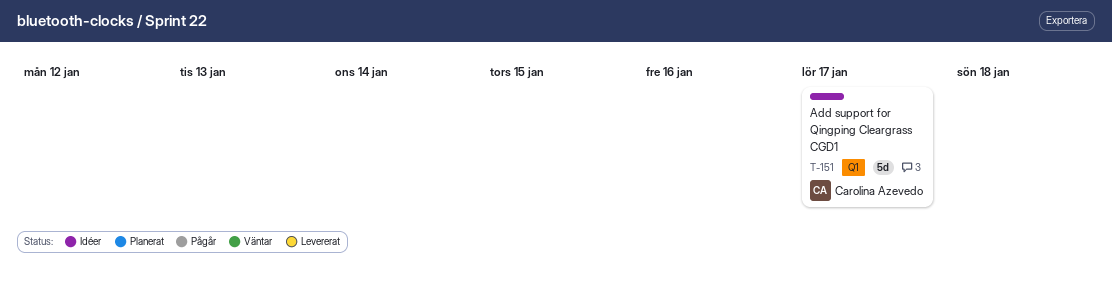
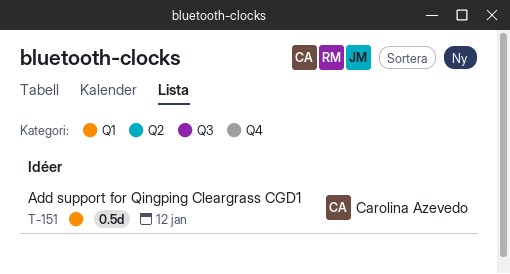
T-151, estimate: 5d -> 0.5d
T-151, due: Jan 17 -> Jan 12

